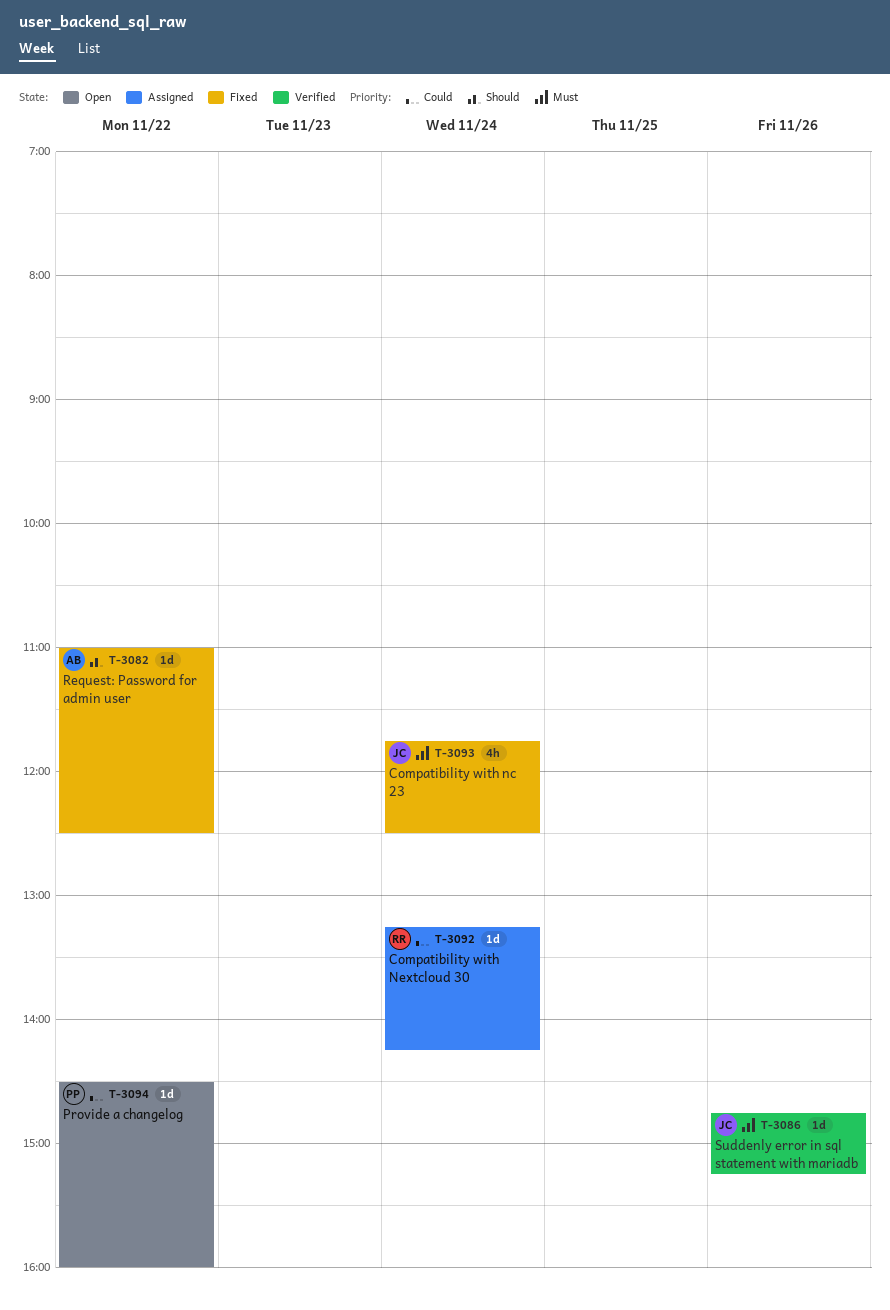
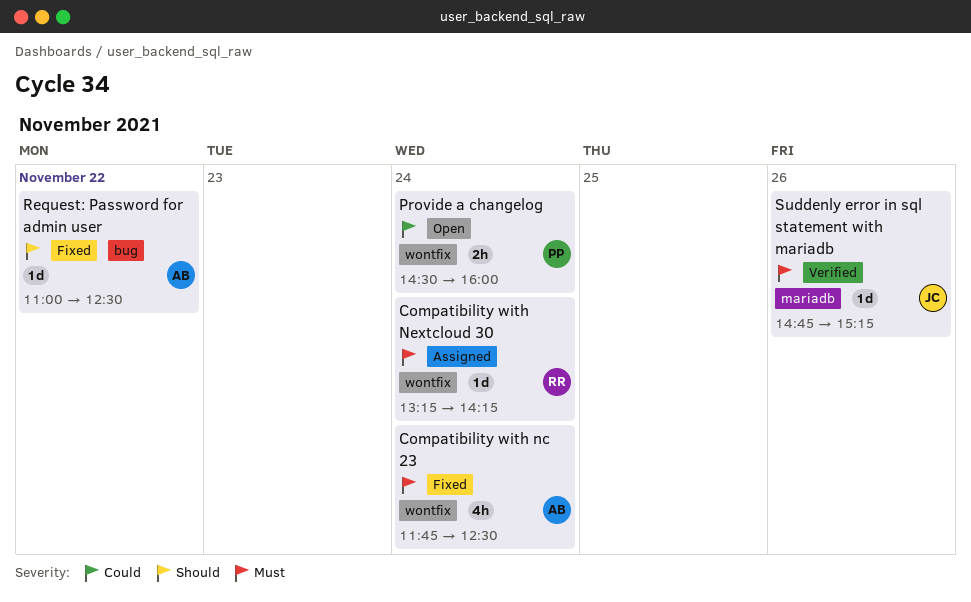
Compatibility with nc 23, owner: JC -> AB
Compatibility with Nextcloud 30, priority: Could -> Must
Provide a changelog, estimate: 1d -> 2h
Provide a changelog, day: Nov 22 -> Nov 24

